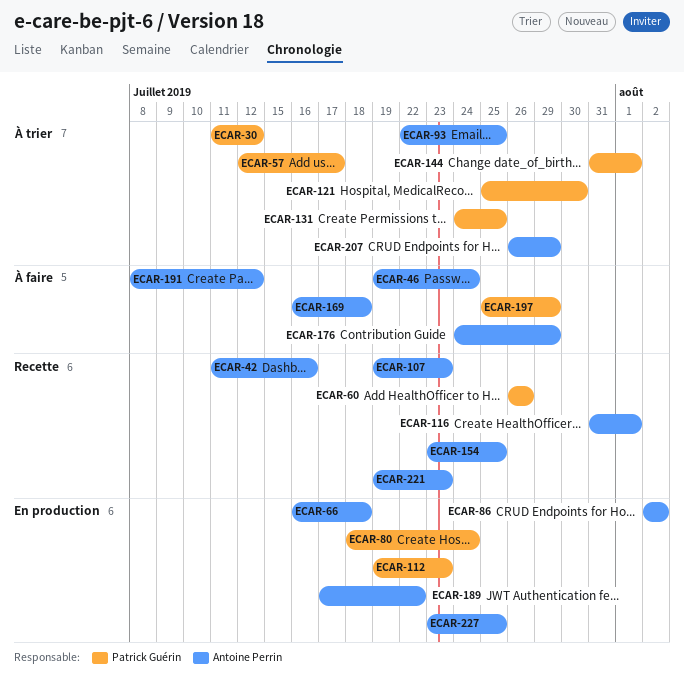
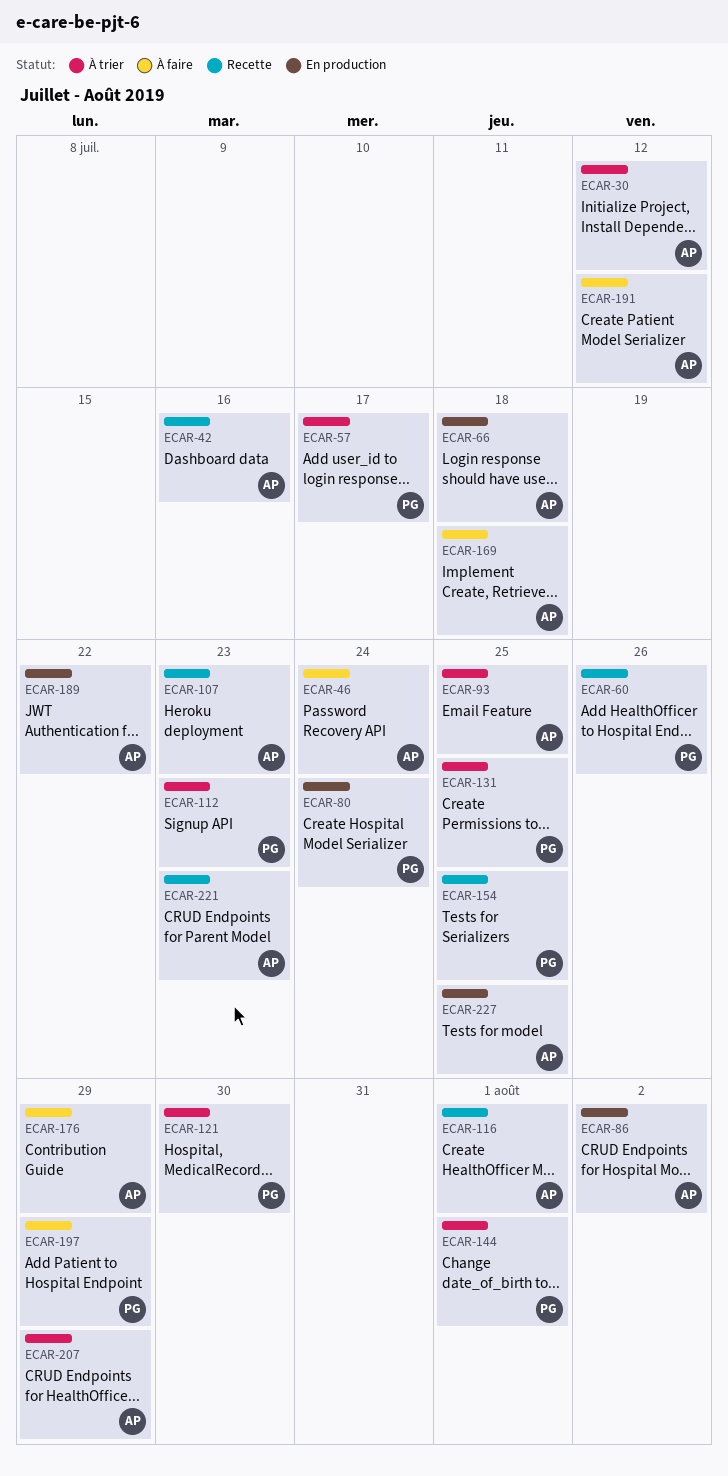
ECAR-30, owner: Patrick Guérin -> Antoine Perrin
ECAR-112, status: En production -> À trier
ECAR-154, owner: Antoine Perrin -> Patrick Guérin

